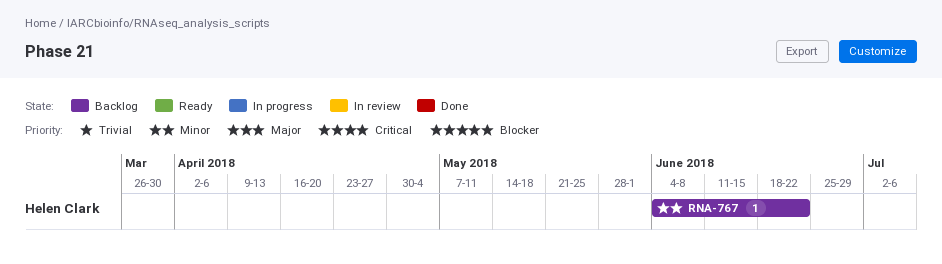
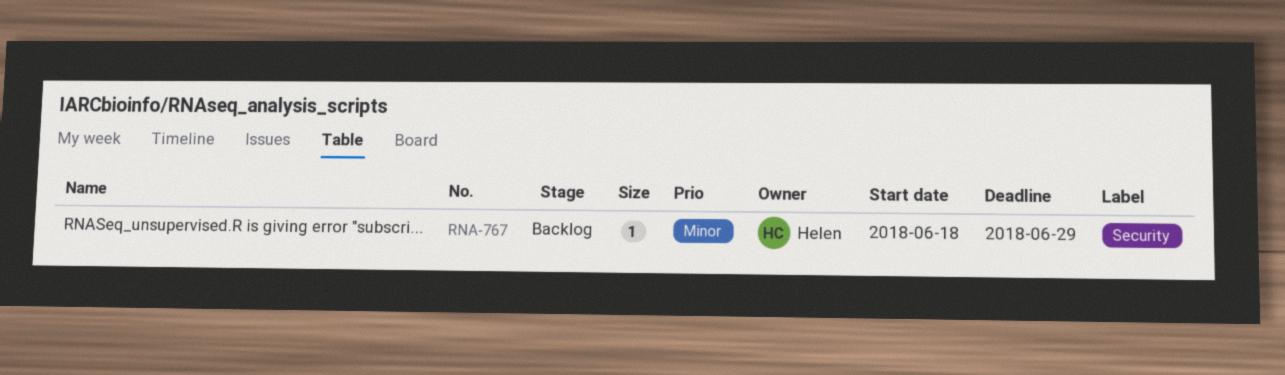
RNA-767, start: Jun 4 -> Jun 18
RNA-767, due: Jun 22 -> Jun 29

